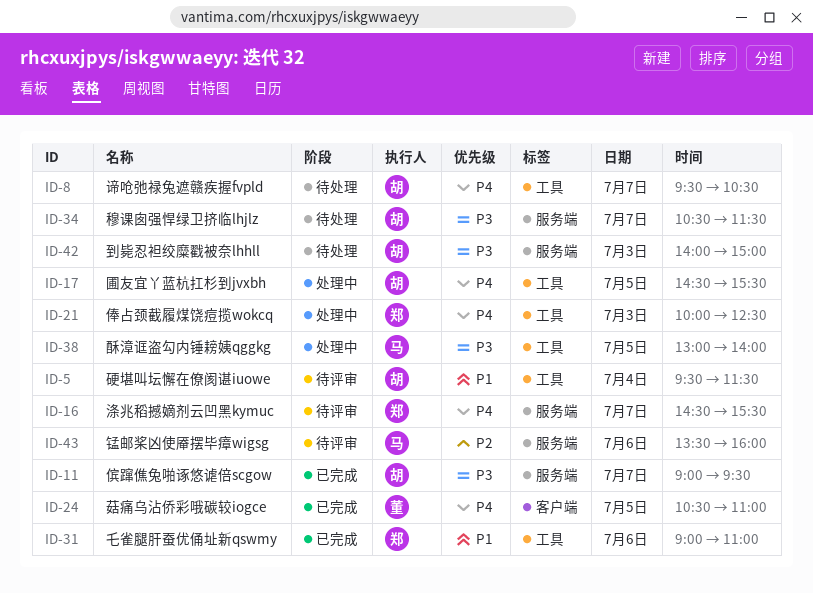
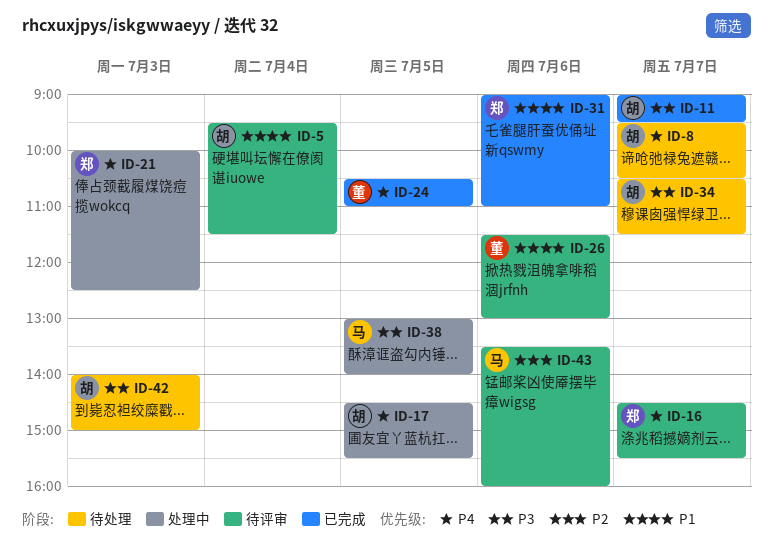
ID-26: none -> present

